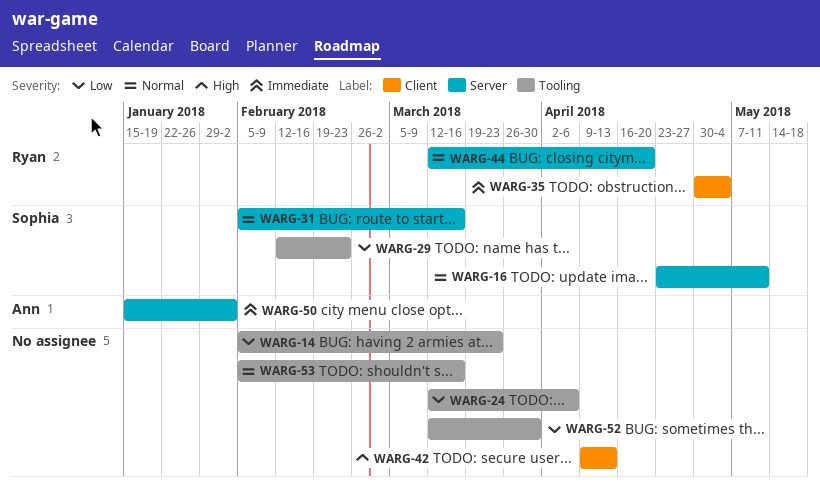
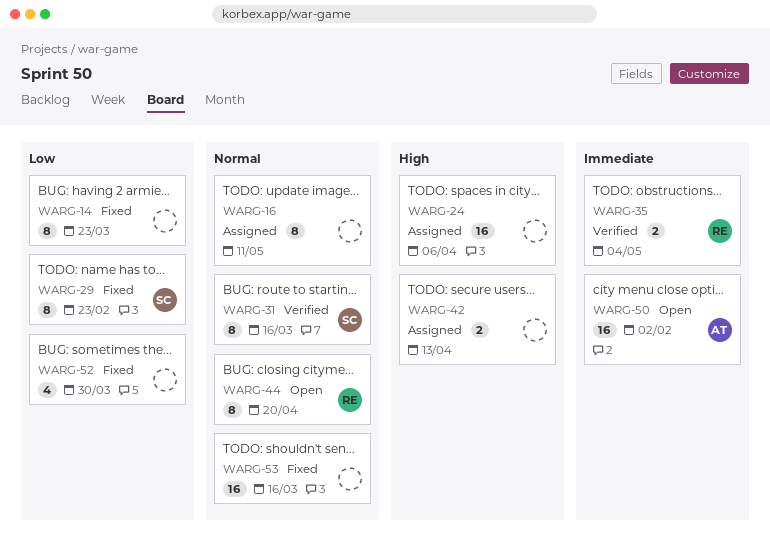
WARG-16, owner: Sophia -> none
WARG-24, priority: Low -> High

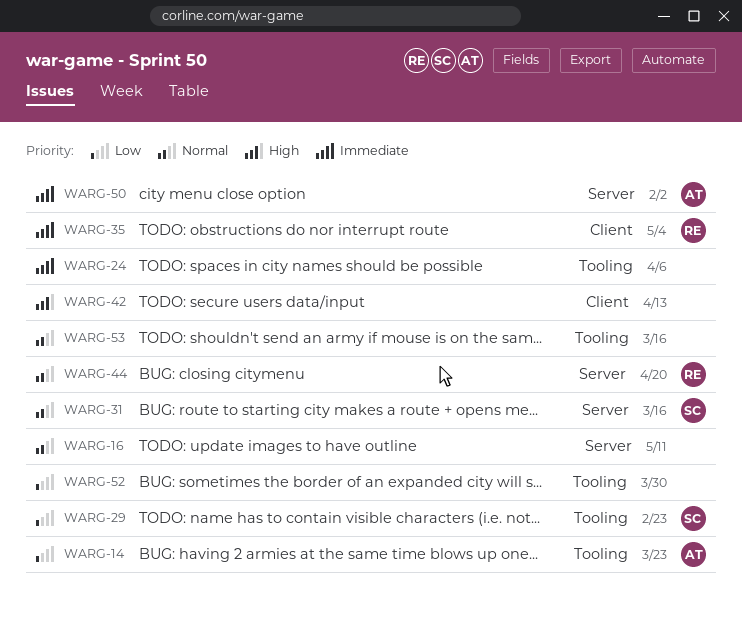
WARG-14, owner: none -> AT
WARG-24, priority: High -> Immediate

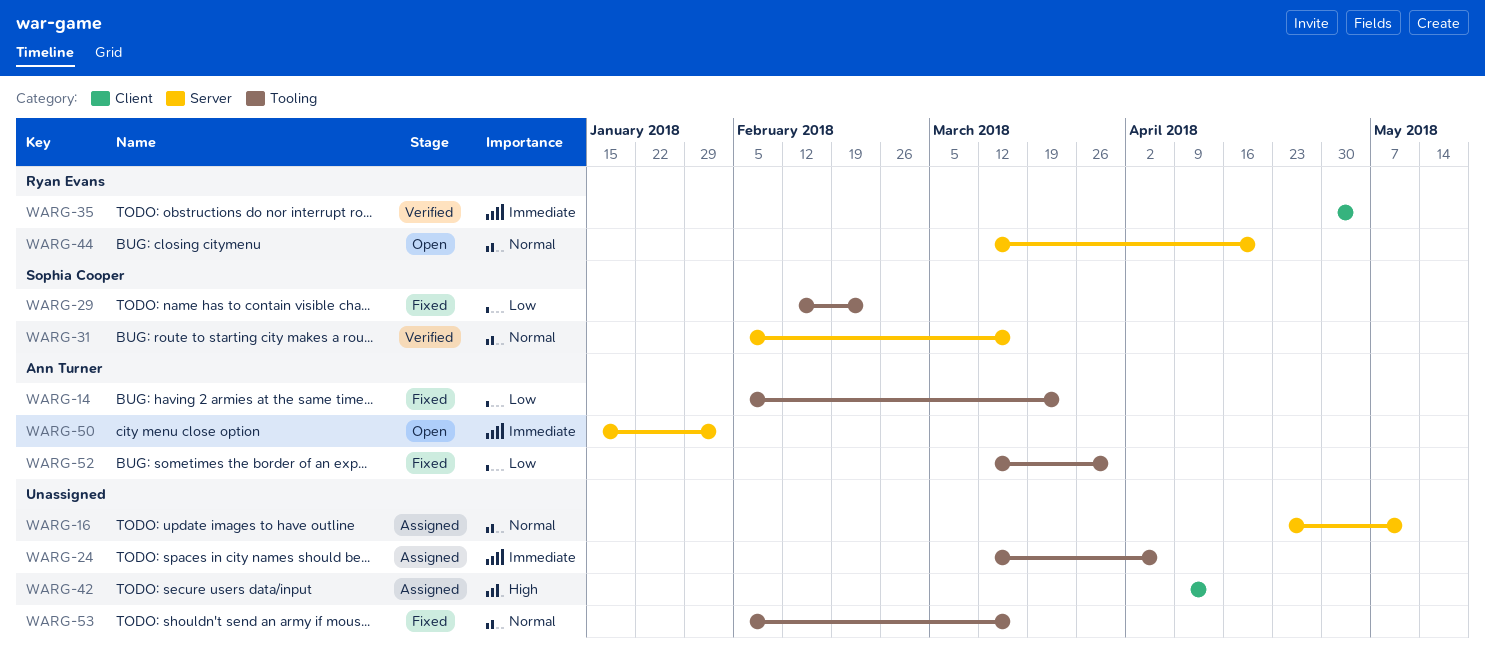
WARG-52, owner: none -> Ann Turner

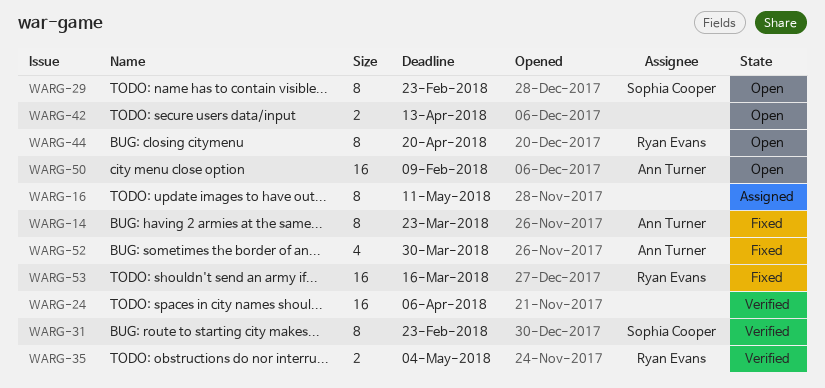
WARG-24, status: Assigned -> Verified
WARG-29, status: Fixed -> Open
WARG-31, due: Mar 16 -> Feb 23
WARG-42, status: Assigned -> Open
WARG-50, due: Feb 2 -> Feb 9
WARG-53, owner: none -> Ryan Evans

